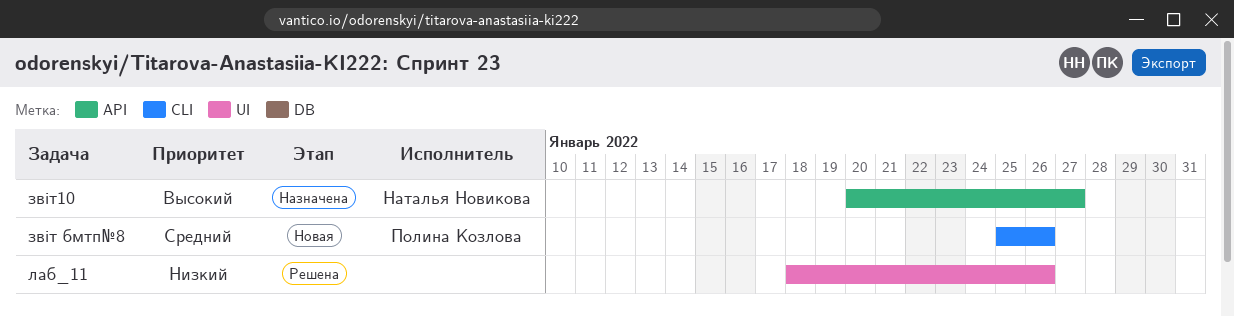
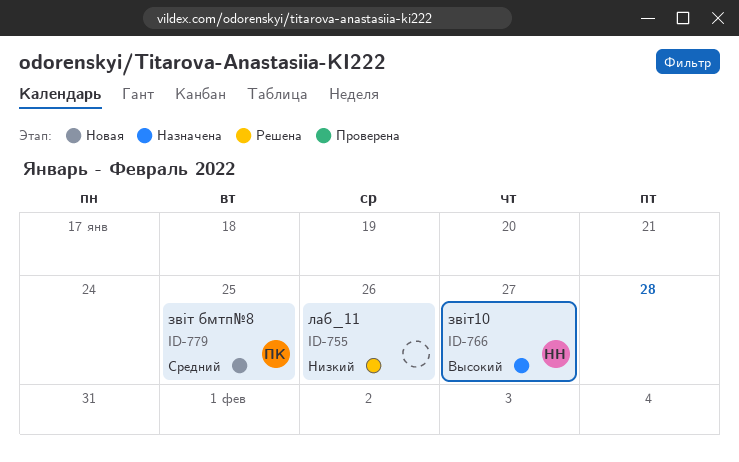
звіт бмтп№8, due: Jan 26 -> Jan 25

